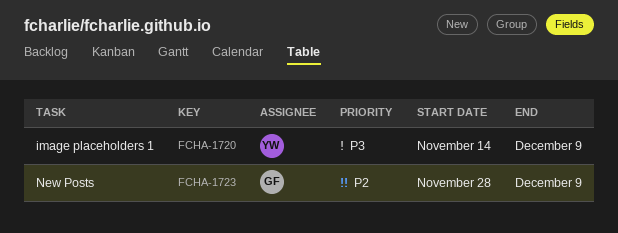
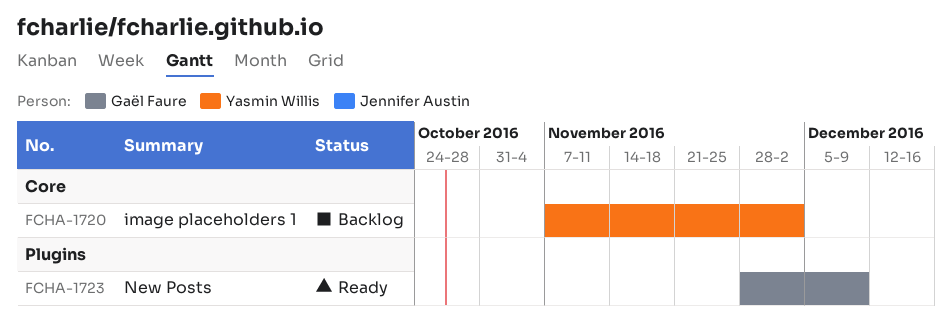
FCHA-1720, start: Nov 14 -> Nov 7
FCHA-1720, due: Dec 9 -> Dec 2

